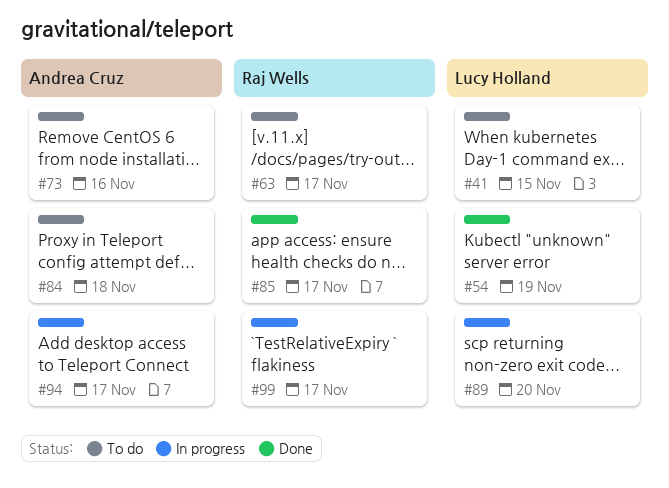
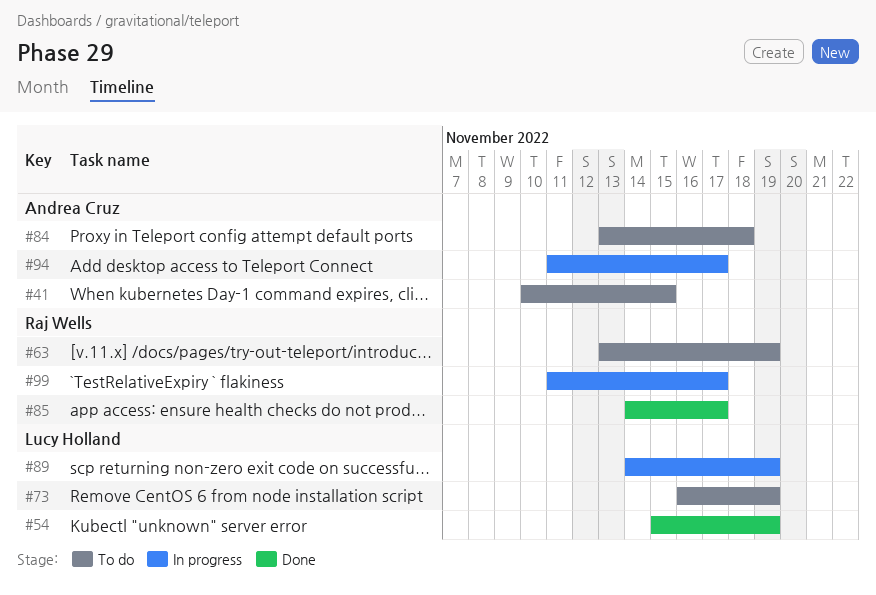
#41, owner: Lucy Holland -> Andrea Cruz
#63, due: Nov 17 -> Nov 19
#73, owner: Andrea Cruz -> Lucy Holland
#73, due: Nov 16 -> Nov 19
#89, due: Nov 20 -> Nov 19

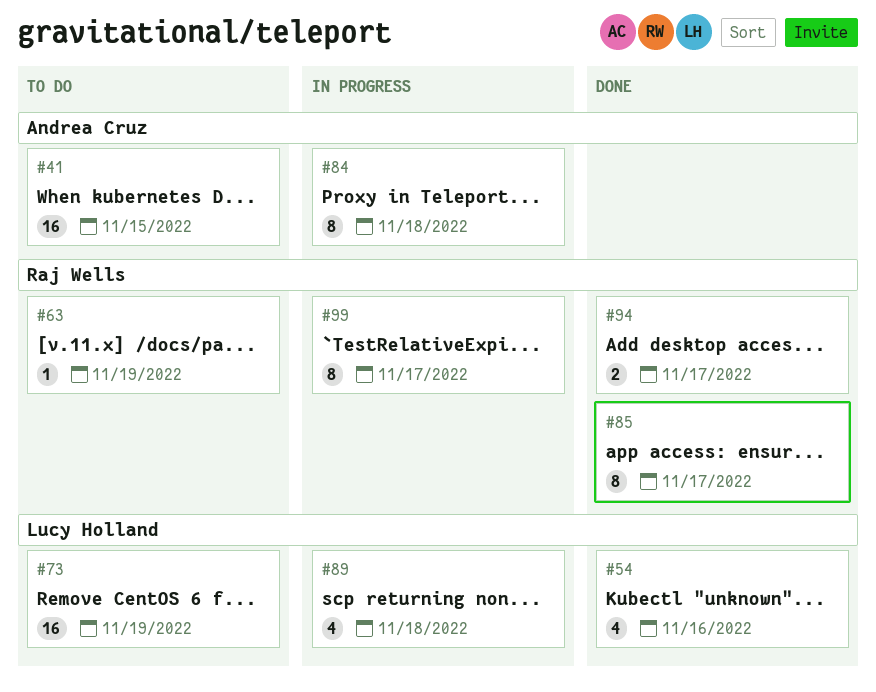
#54, due: Nov 19 -> Nov 16
#84, status: To do -> In progress
#89, due: Nov 19 -> Nov 18
#94, status: In progress -> Done
#94, owner: Andrea Cruz -> Raj Wells

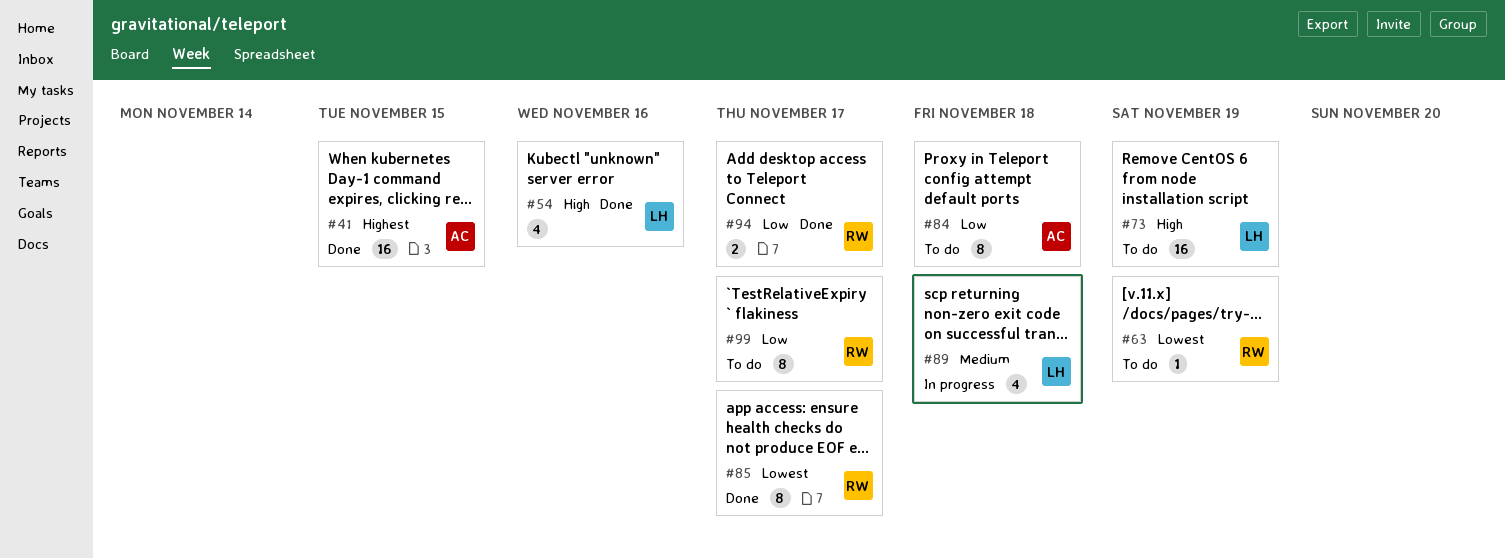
#41, status: To do -> Done
#84, status: In progress -> To do
#99, status: In progress -> To do

